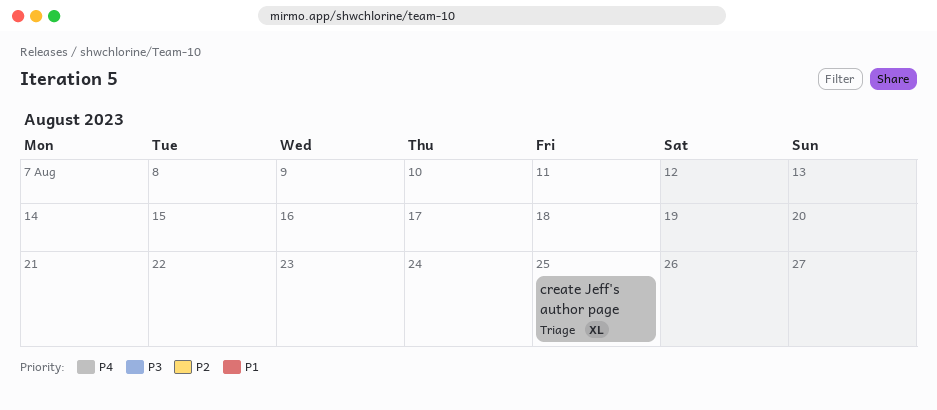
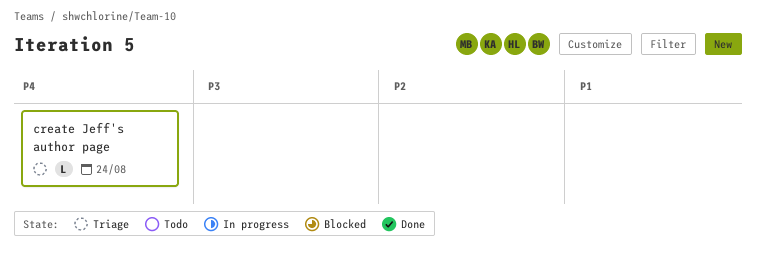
create Jeff's author page, estimate: XL -> L
create Jeff's author page, due: Aug 25 -> Aug 24

